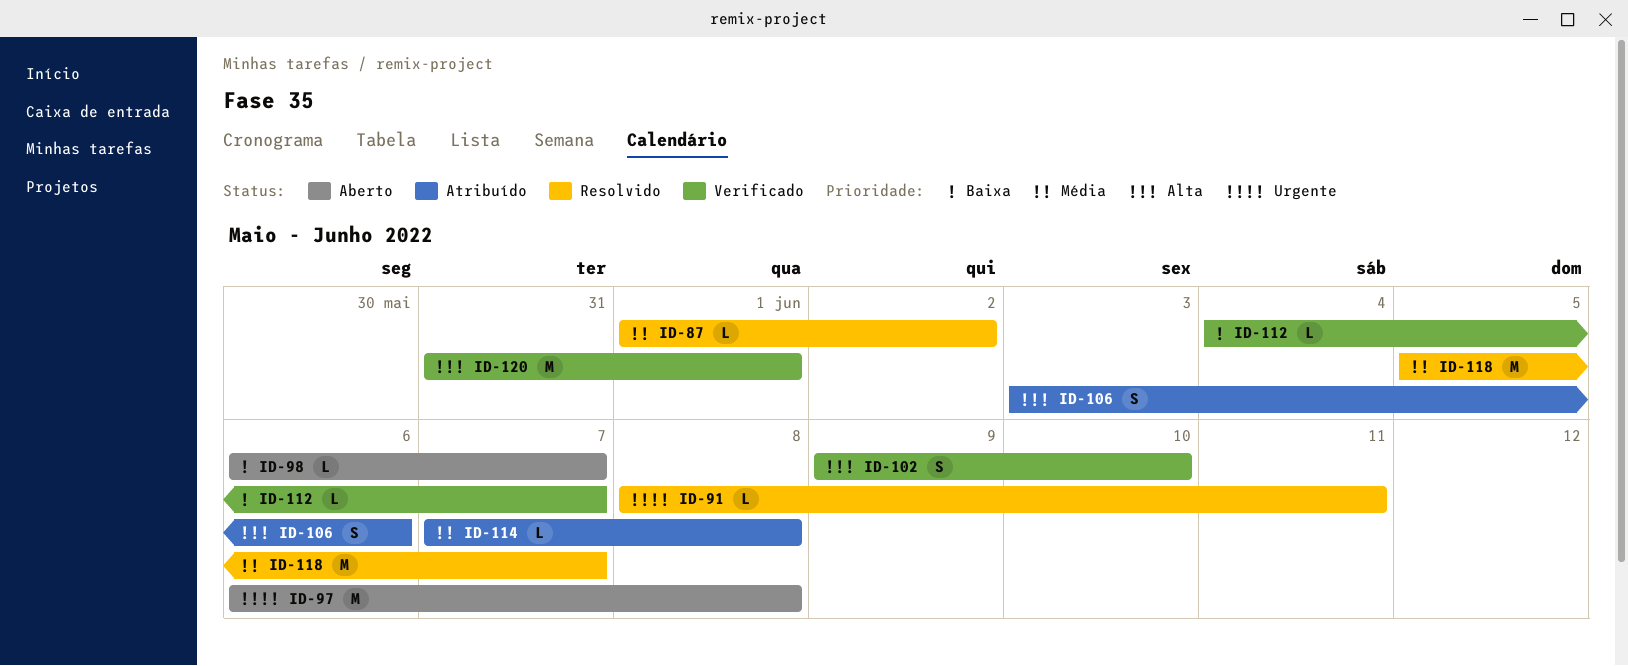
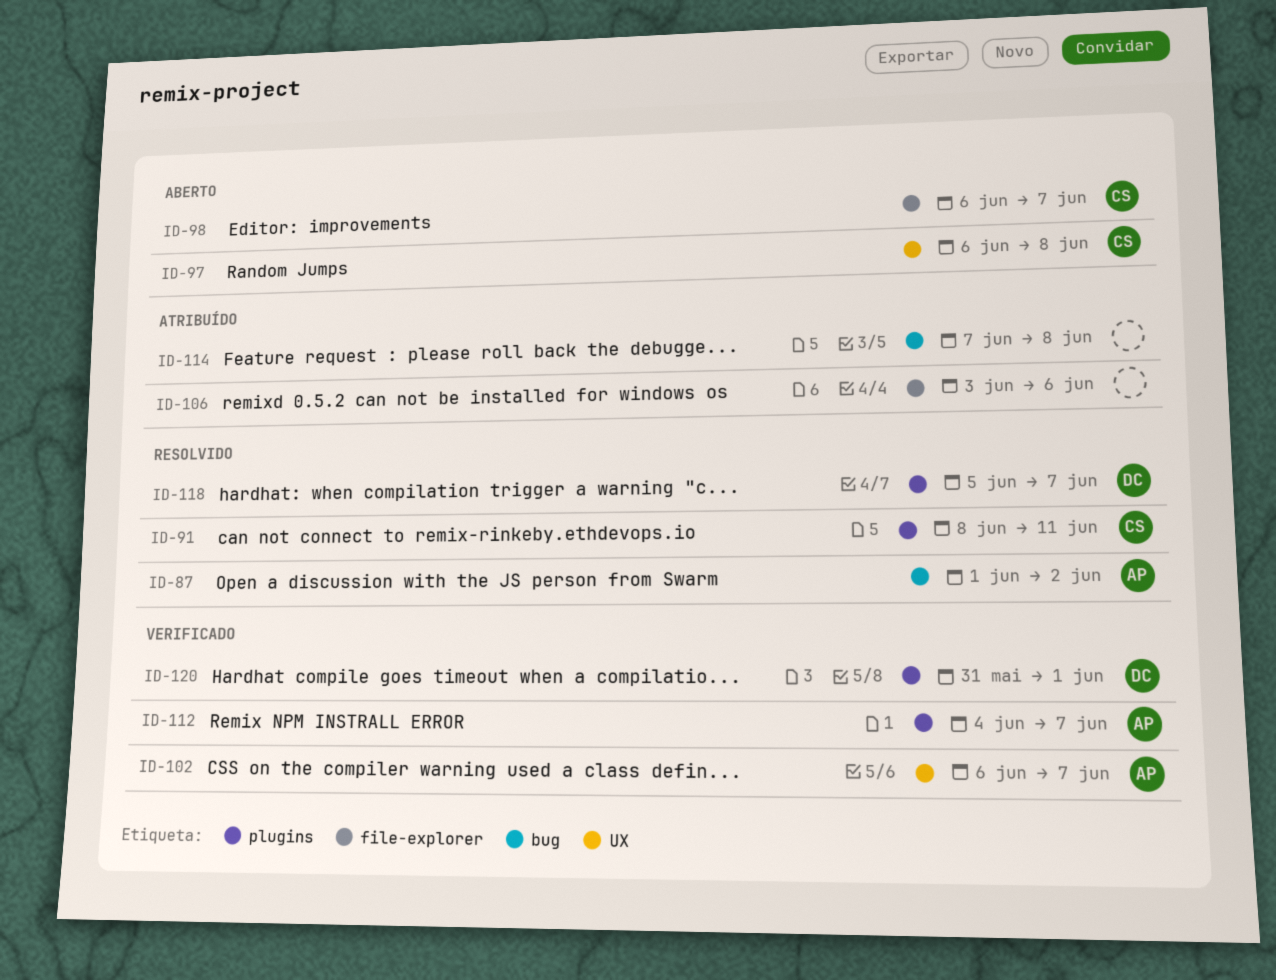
ID-102, start: Jun 9 -> Jun 6
ID-102, due: Jun 10 -> Jun 7

